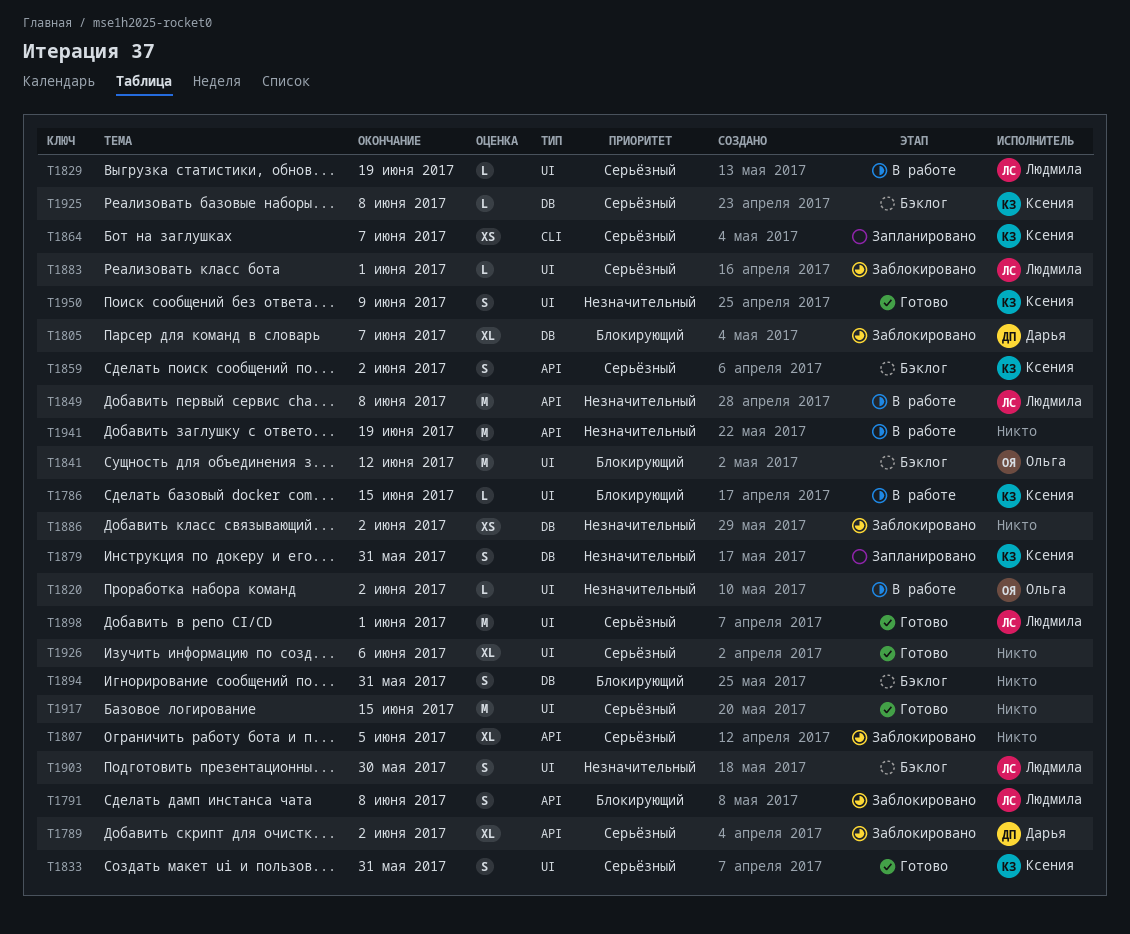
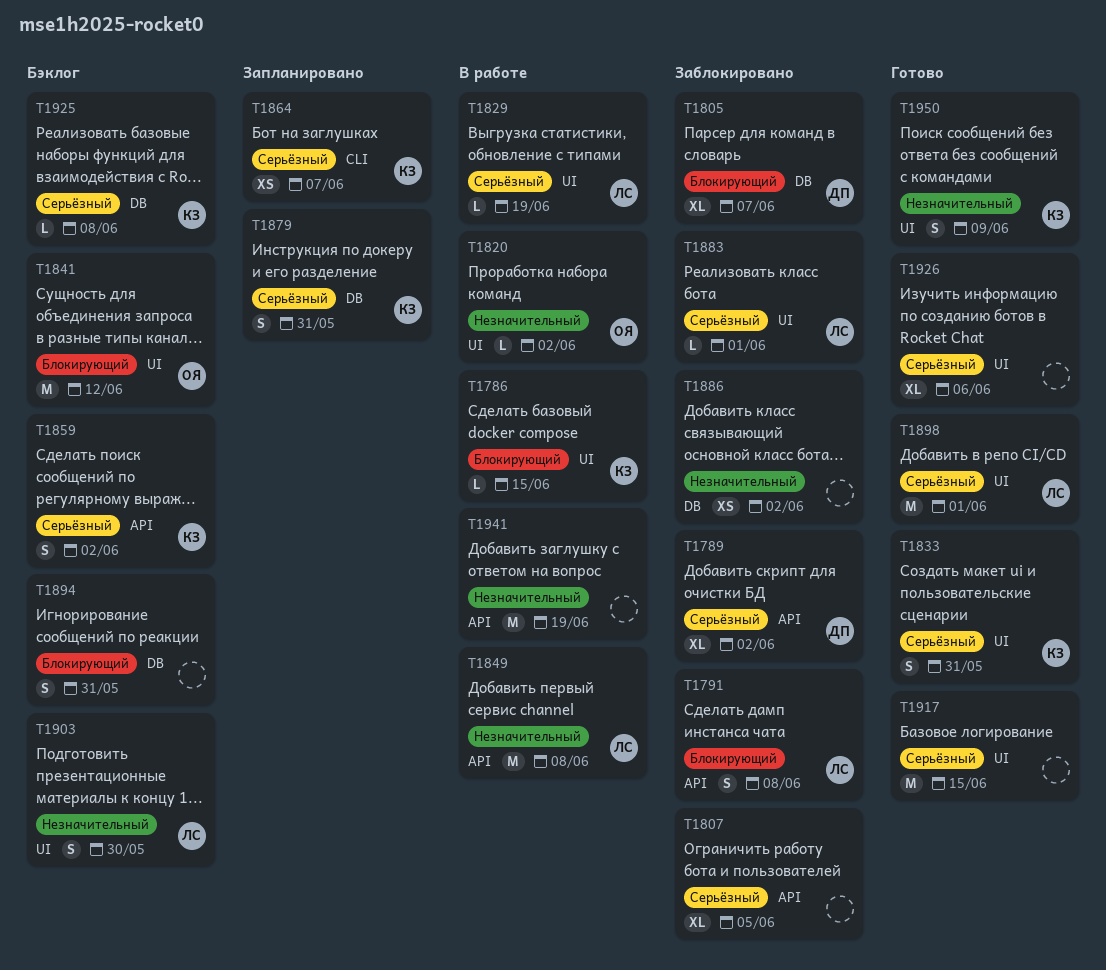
T1879, priority: Незначительный -> Серьёзный

